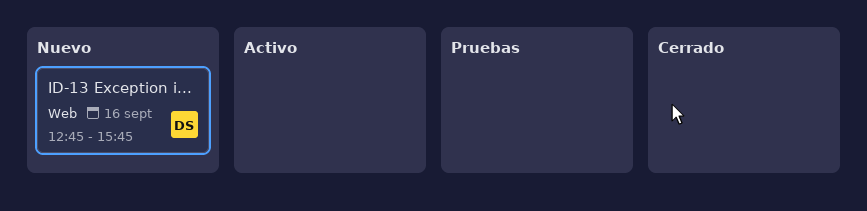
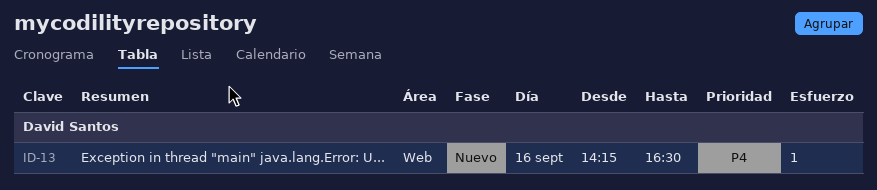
ID-13, begins: 12:45 -> 14:15
ID-13, ends: 15:45 -> 16:30

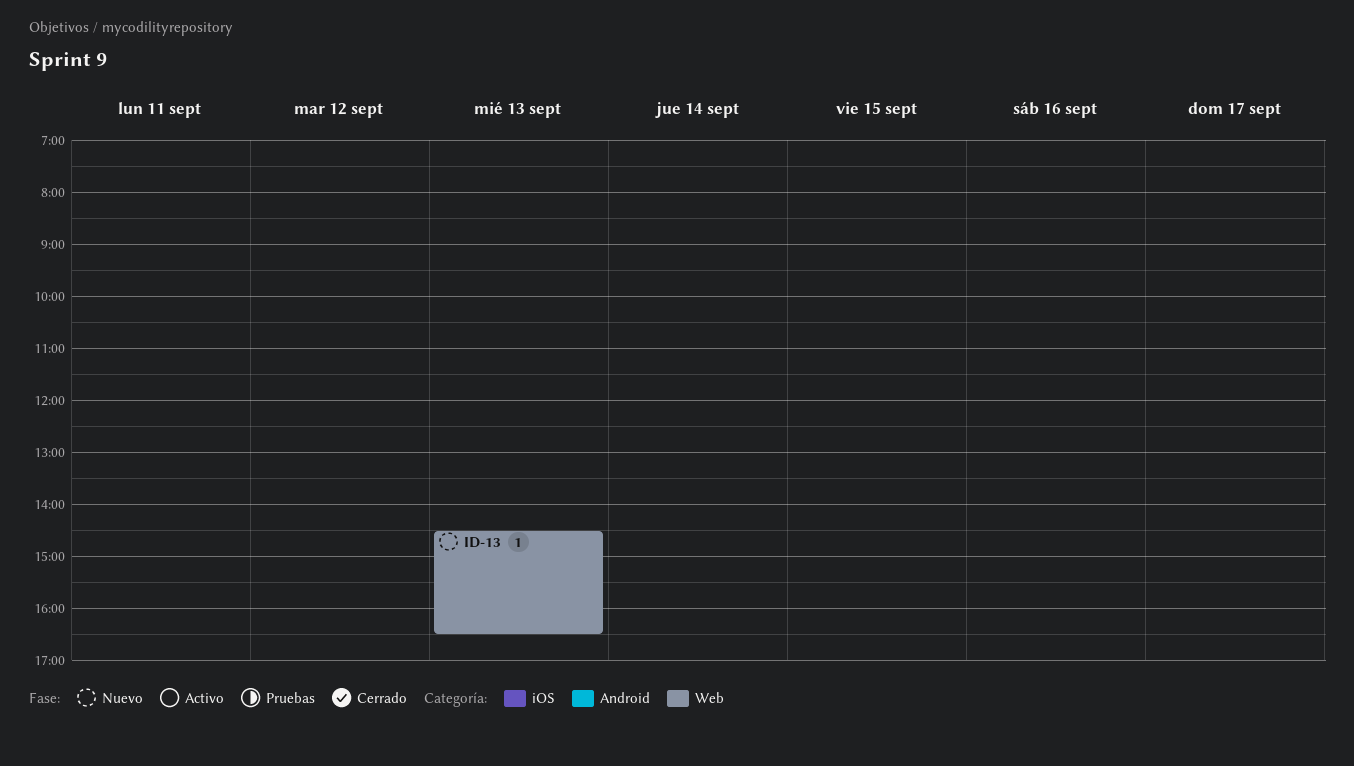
ID-13, day: Sep 16 -> Sep 13
ID-13, begins: 14:15 -> 14:30

